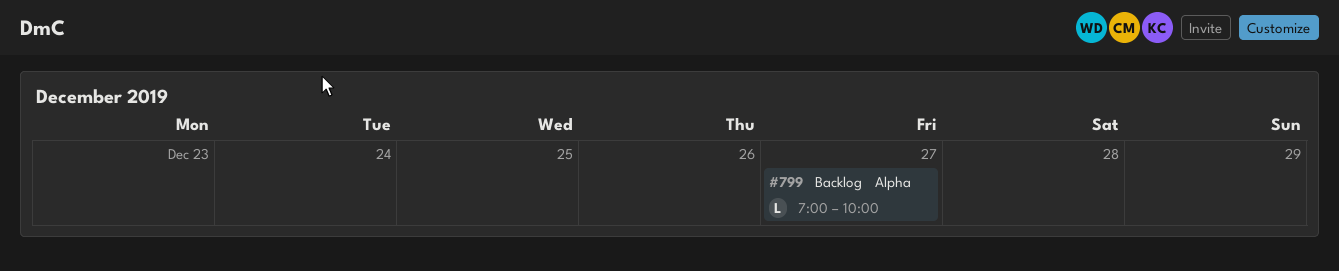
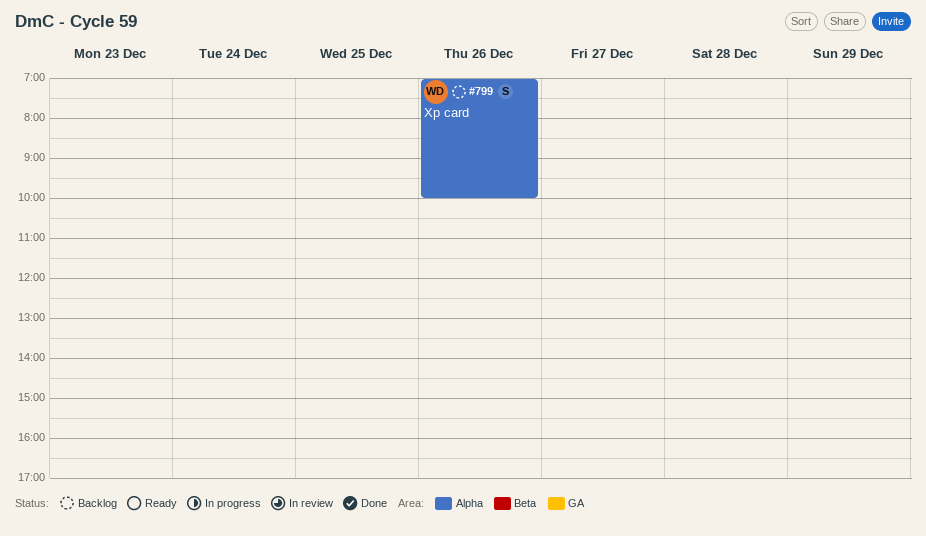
#799, estimate: L -> S
#799, day: Dec 27 -> Dec 26

